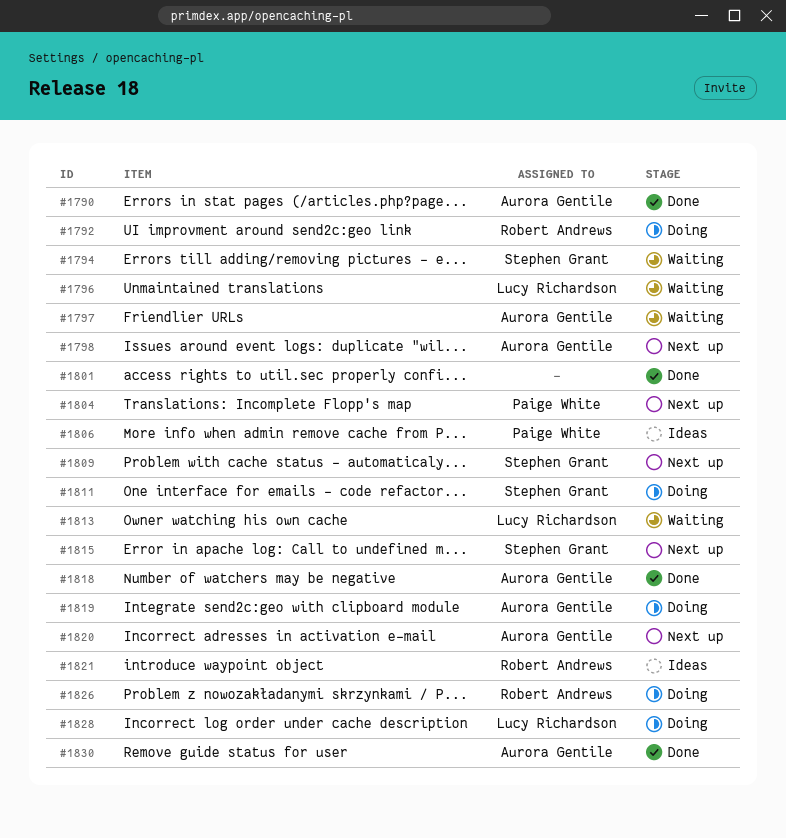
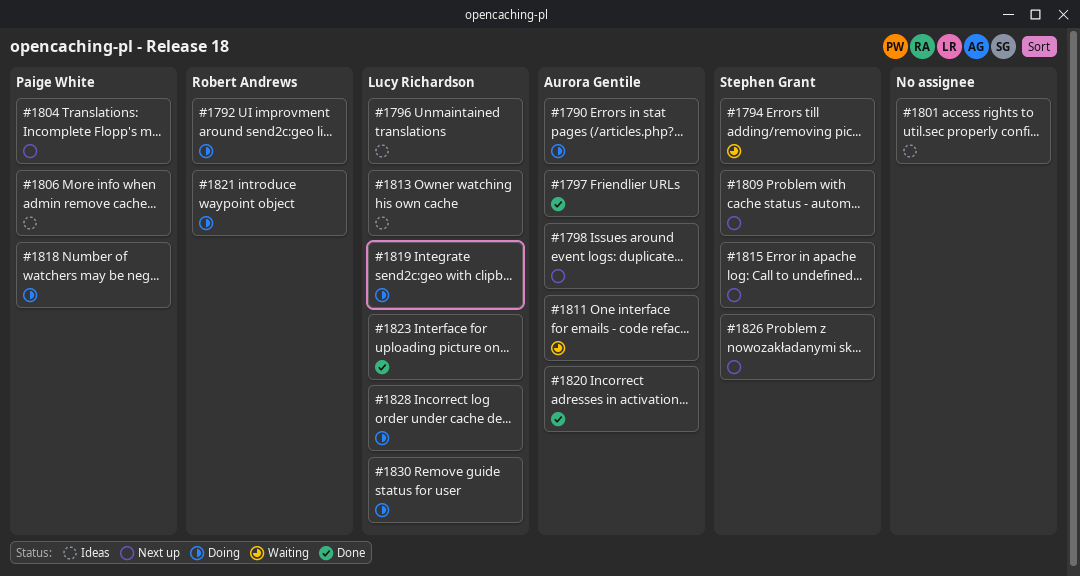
#1790, status: Done -> Doing
#1796, status: Waiting -> Ideas
#1797, status: Waiting -> Done
#1801, status: Done -> Ideas
#1811, status: Doing -> Waiting
#1811, owner: Stephen Grant -> Aurora Gentile
#1813, status: Waiting -> Ideas
#1818, status: Done -> Doing
#1818, owner: Aurora Gentile -> Paige White
#1819, owner: Aurora Gentile -> Lucy Richardson
#1820, status: Next up -> Done
#1821, status: Ideas -> Doing
#1823: none -> present
#1826, status: Doing -> Next up
#1826, owner: Robert Andrews -> Stephen Grant
#1830, status: Done -> Doing
#1830, owner: Aurora Gentile -> Lucy Richardson

